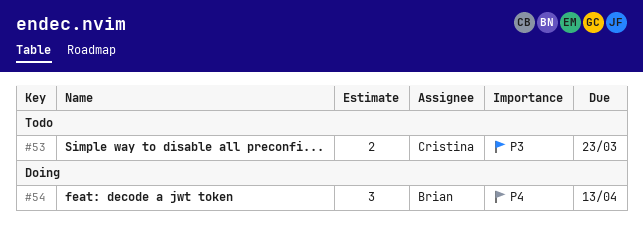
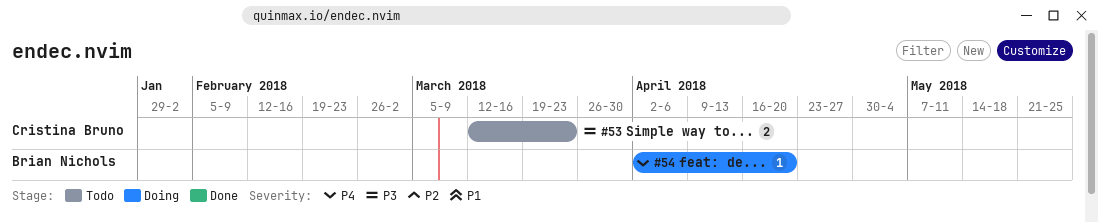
#54, estimate: 3 -> 1
#54, due: Apr 13 -> Apr 20

